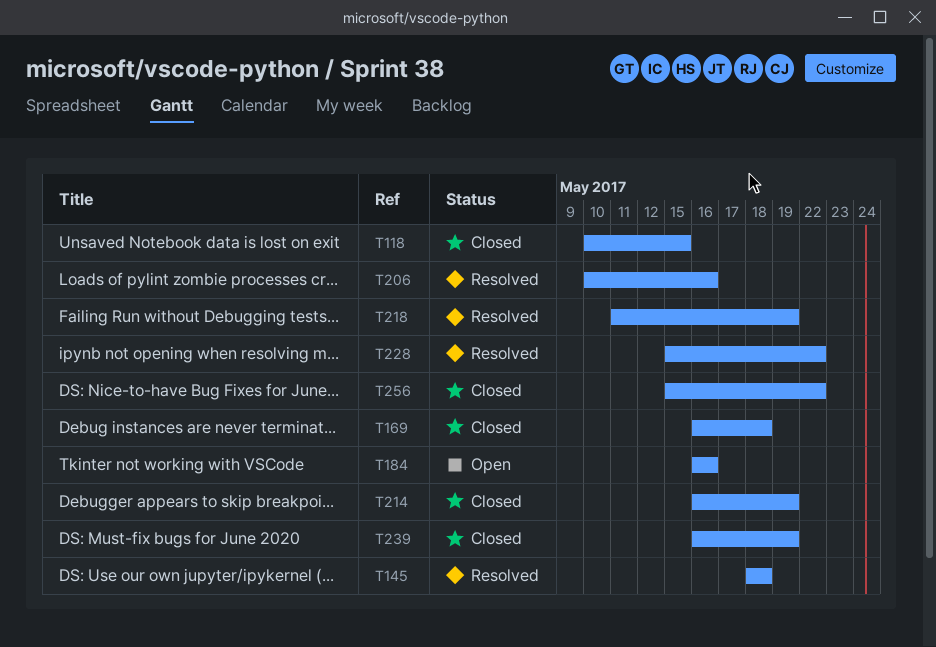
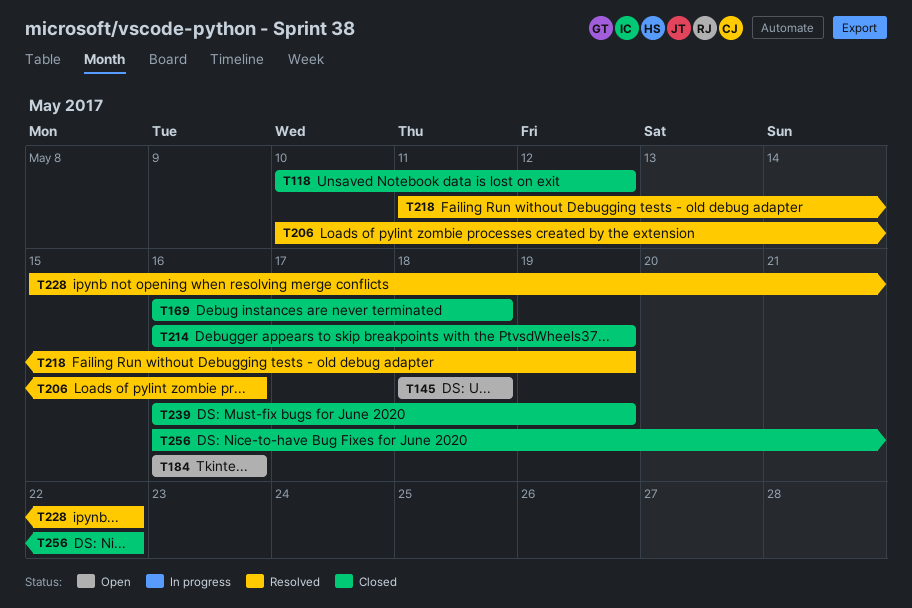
T118, due: May 15 -> May 12
T145, status: Resolved -> Open
T256, start: May 15 -> May 16

